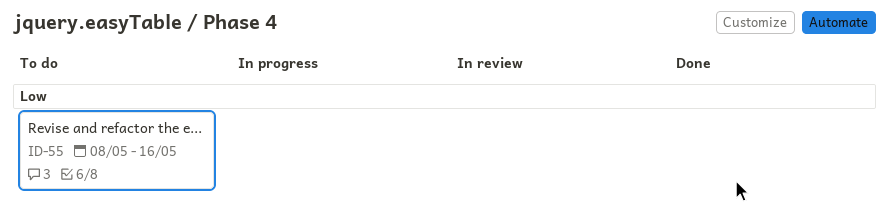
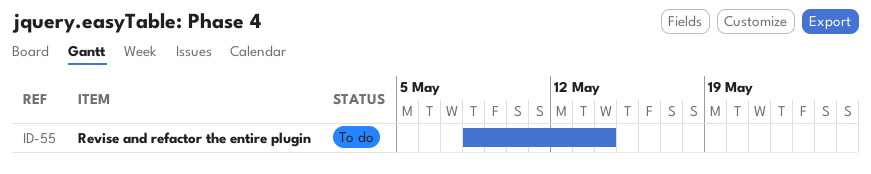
ID-55, due: May 16 -> May 14

